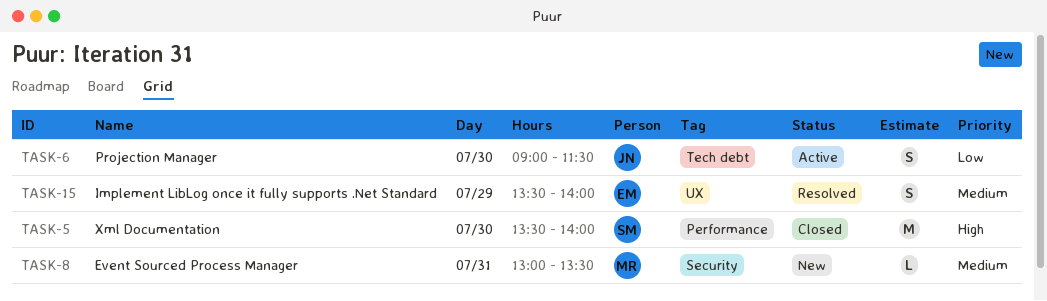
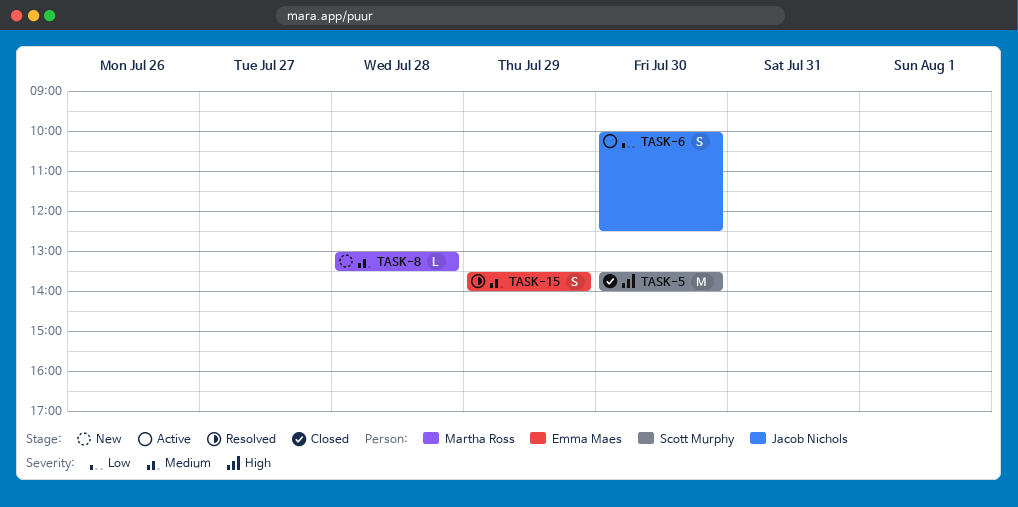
TASK-6, begins: 09:00 -> 10:00
TASK-6, ends: 11:30 -> 12:30
TASK-8, day: Jul 31 -> Jul 28

